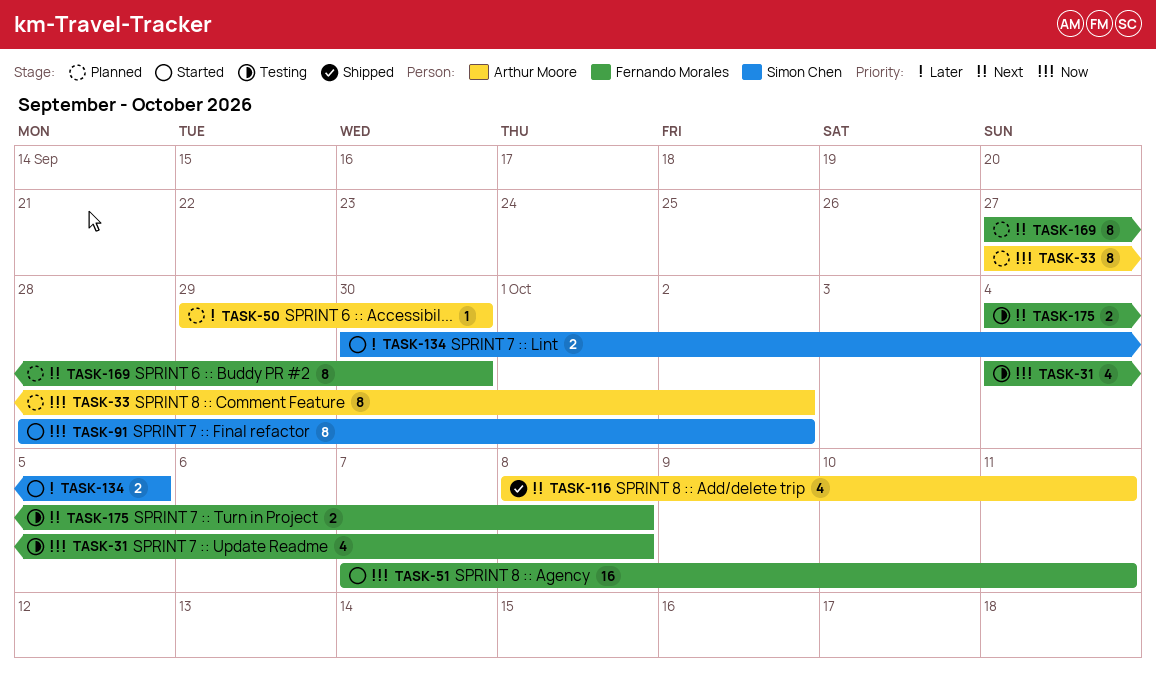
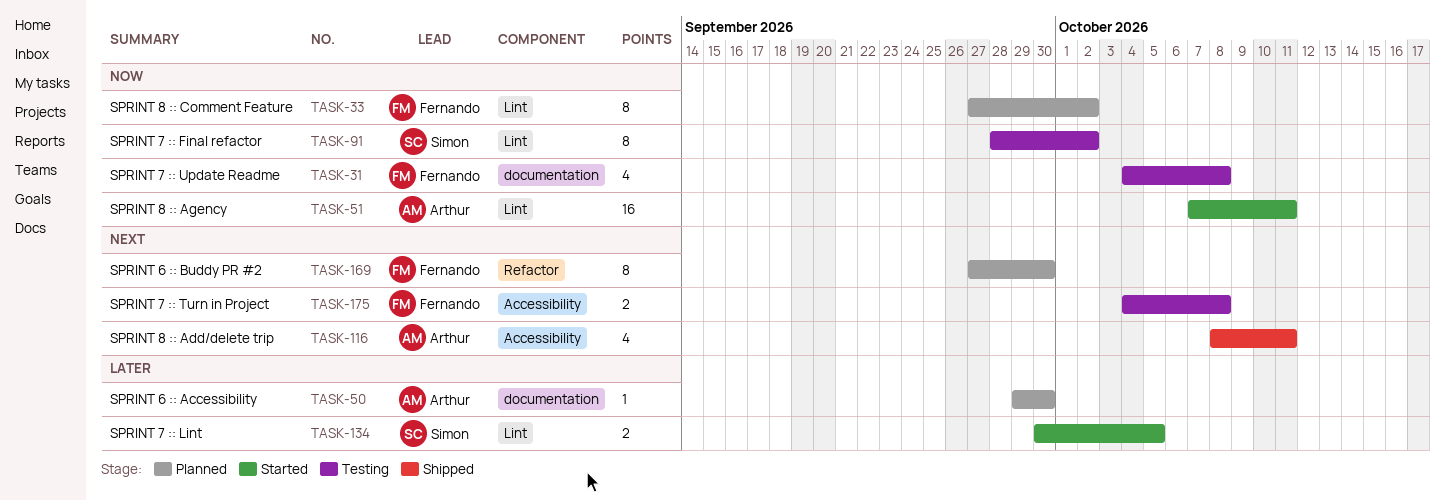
TASK-33, owner: Arthur Moore -> Fernando Morales
TASK-51, owner: Fernando Morales -> Arthur Moore
TASK-91, status: Started -> Testing

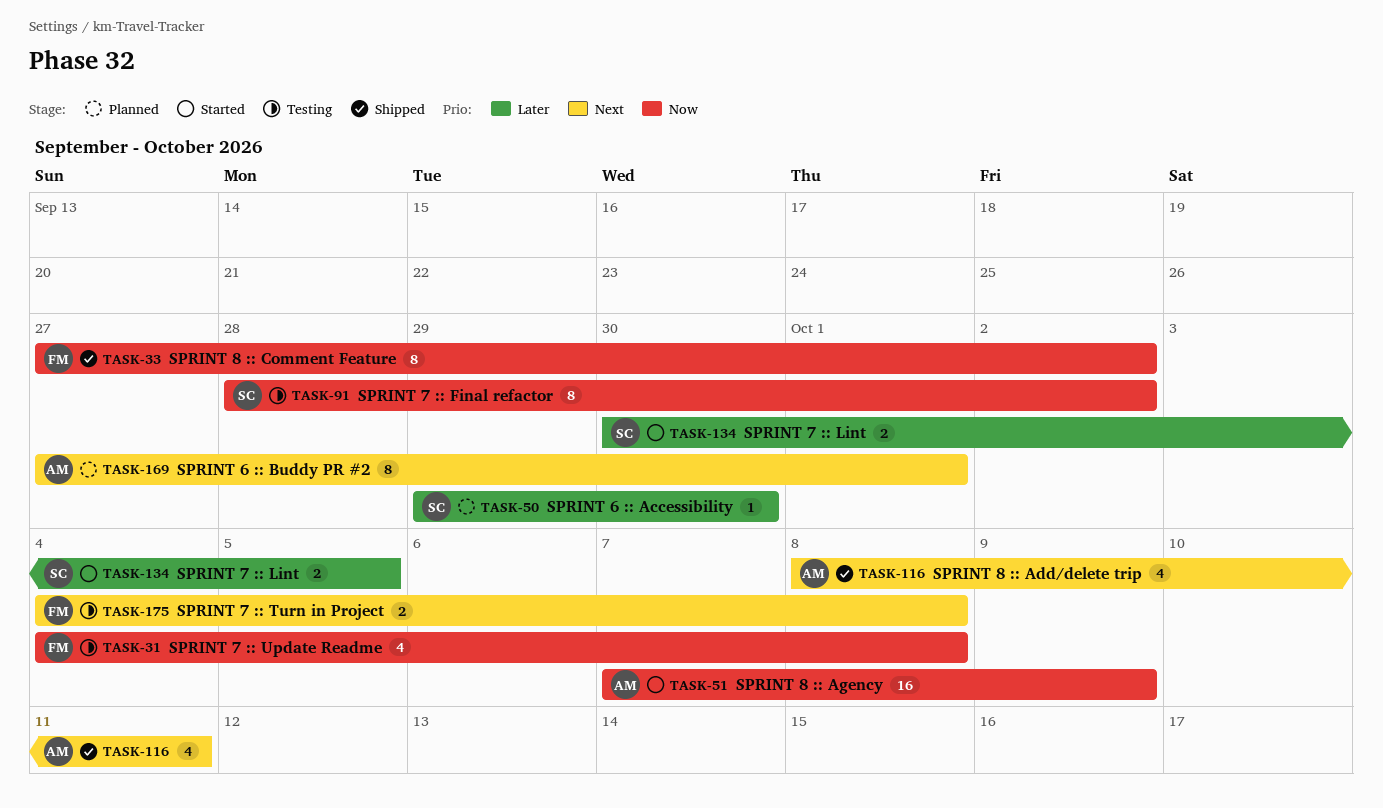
TASK-33, status: Planned -> Shipped
TASK-50, owner: Arthur -> Simon
TASK-51, due: Oct 11 -> Oct 9
TASK-169, owner: Fernando -> Arthur
TASK-169, due: Sep 30 -> Oct 1

